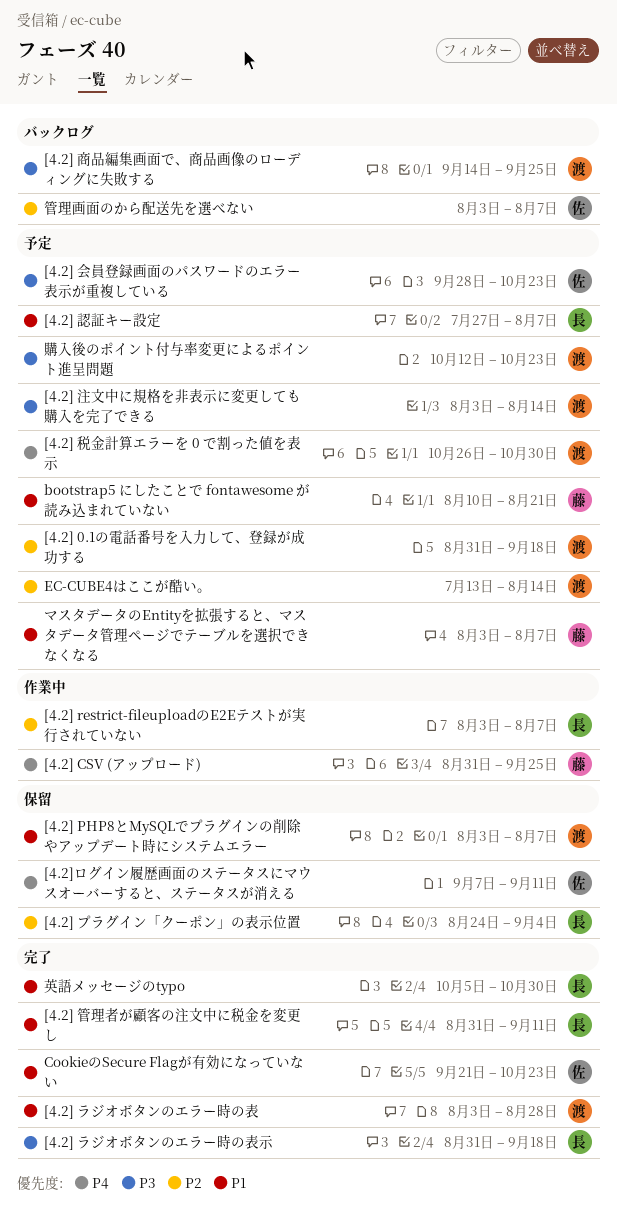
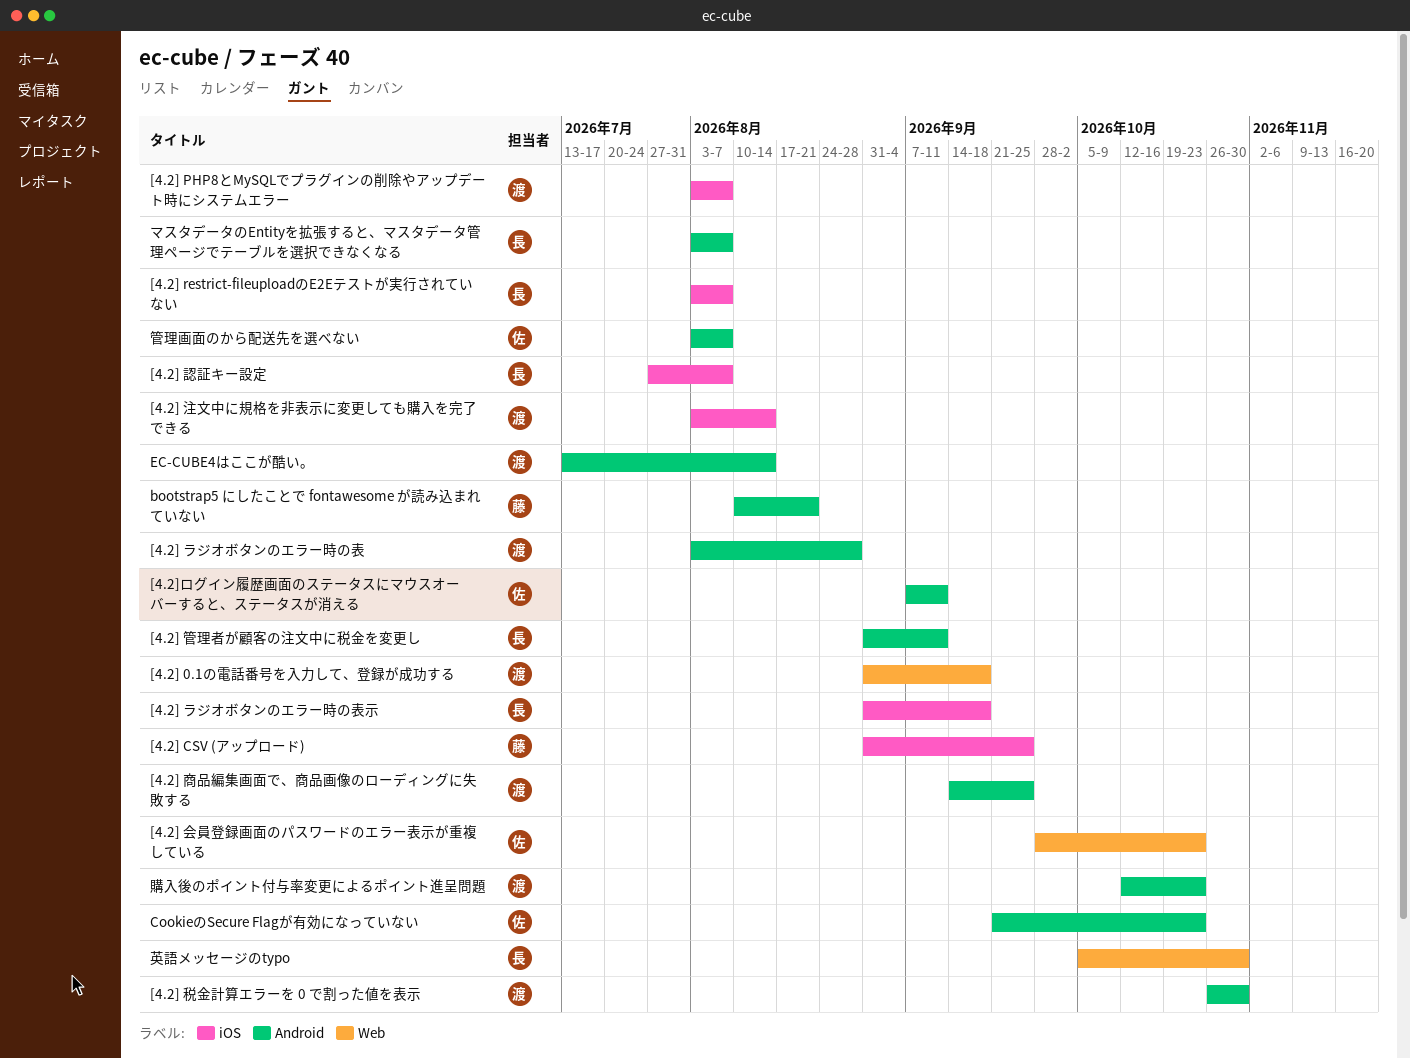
[4.2] プラグイン「クーポン」の表示位置: present -> none
マスタデータのEntityを拡張すると、マスタデータ管理ページでテーブルを選択できなくなる, owner: 藤 -> 長

